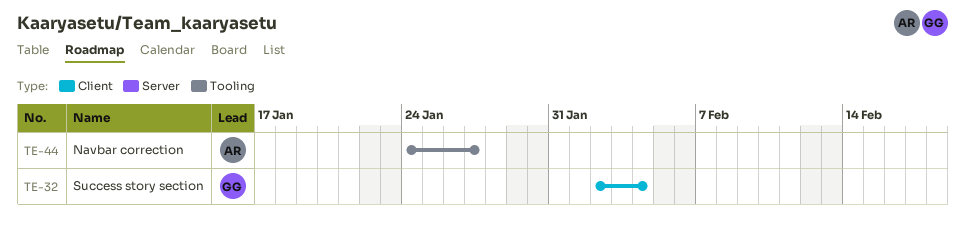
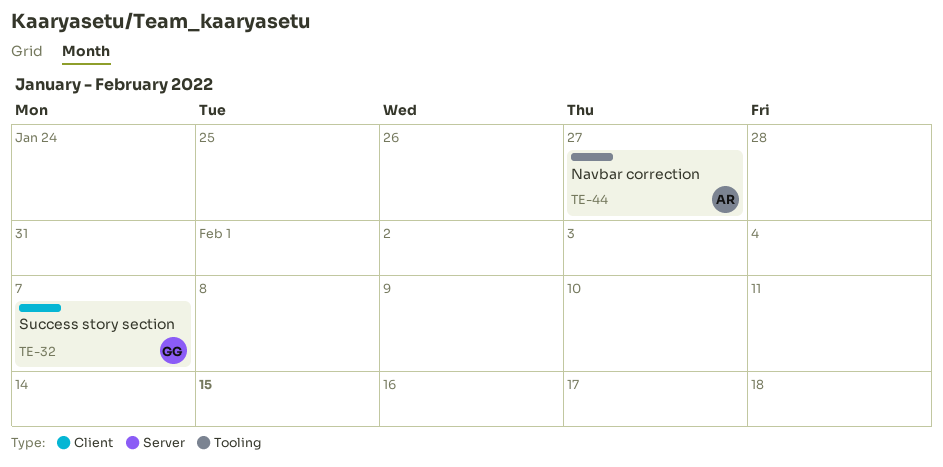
TE-32, due: Feb 4 -> Feb 7

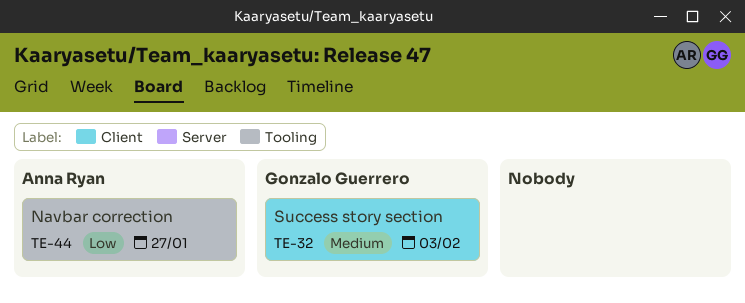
TE-32, due: Feb 7 -> Feb 3

